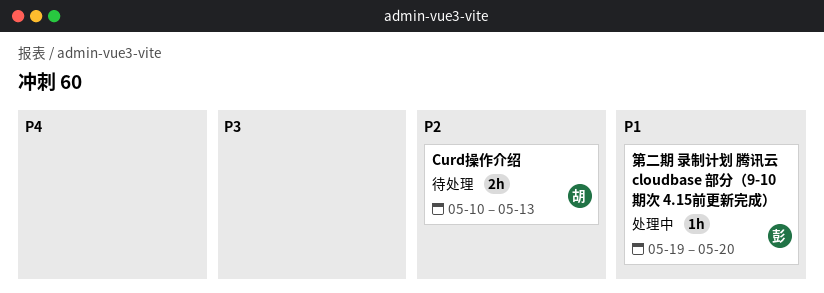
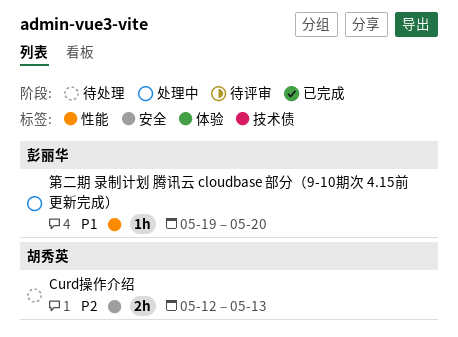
Curd操作介绍, start: May 10 -> May 12

